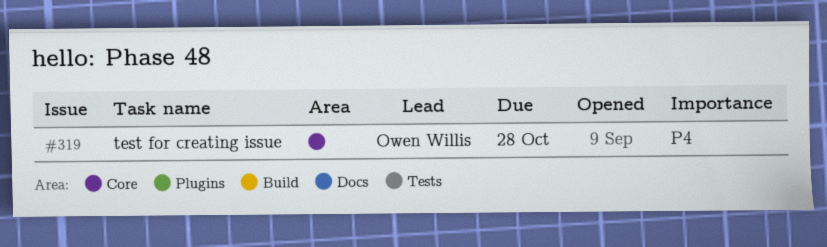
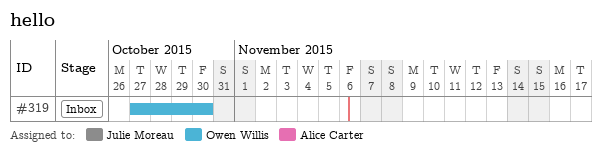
#319, due: Oct 28 -> Oct 30

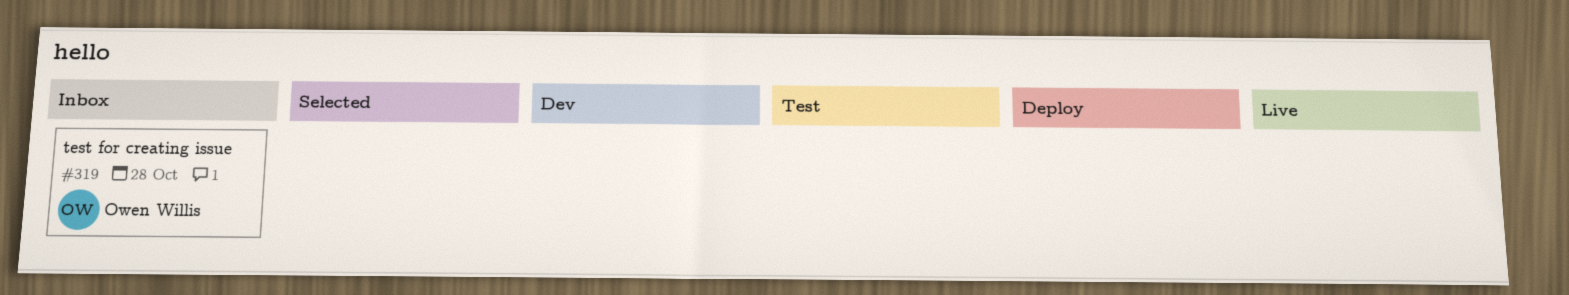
#319, due: Oct 30 -> Oct 28

